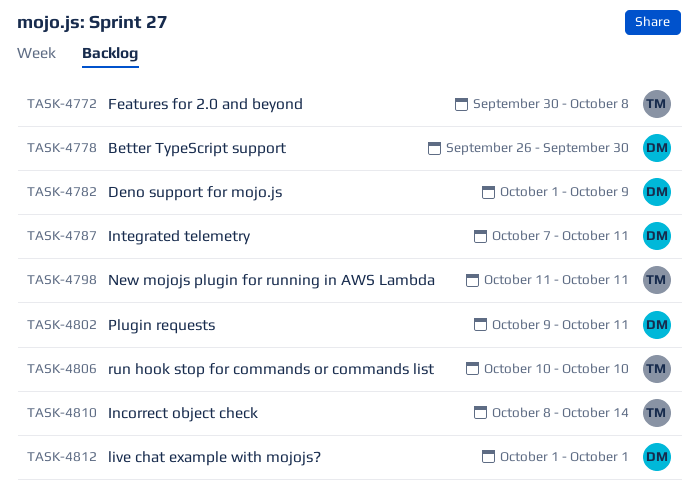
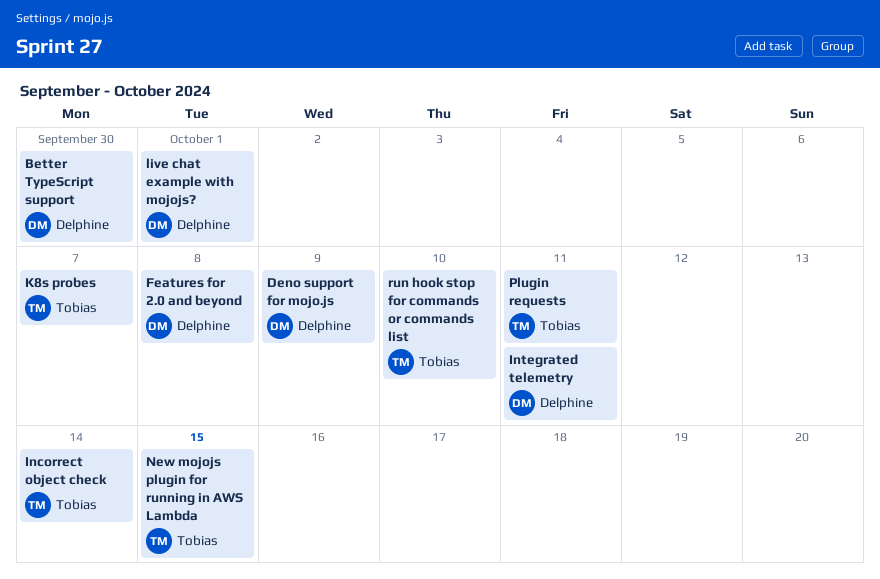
Features for 2.0 and beyond, owner: Tobias -> Delphine
K8s probes: none -> present
New mojojs plugin for running in AWS Lambda, due: Oct 11 -> Oct 15
Plugin requests, owner: Delphine -> Tobias

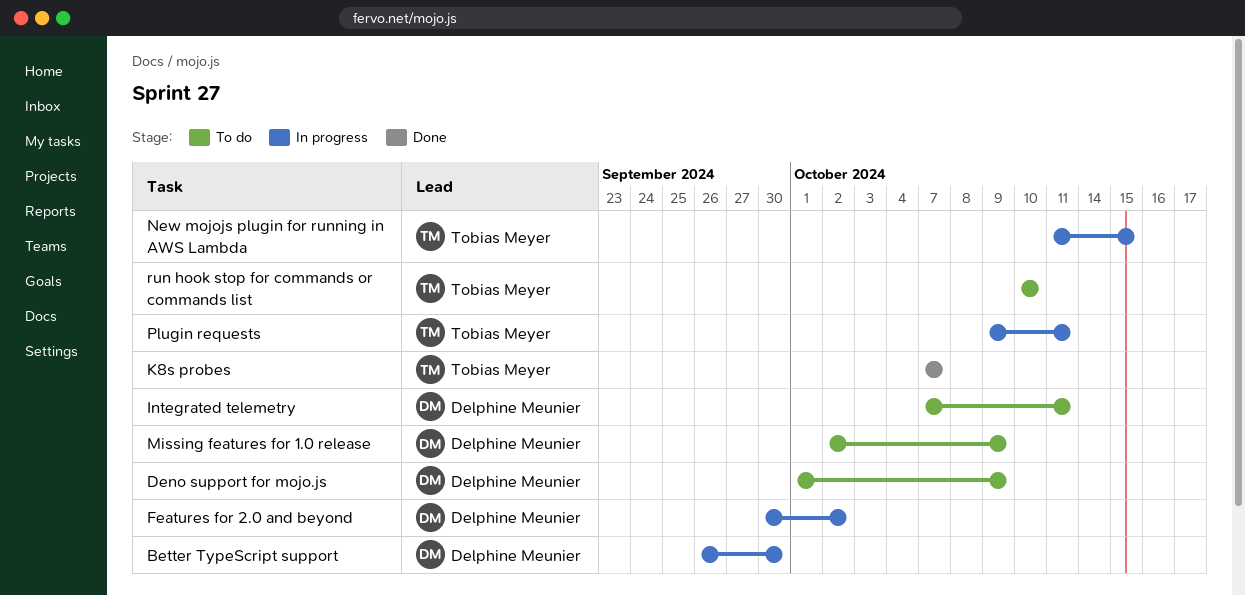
Features for 2.0 and beyond, due: Oct 8 -> Oct 2
Incorrect object check: present -> none
live chat example with mojojs?: present -> none
Missing features for 1.0 release: none -> present

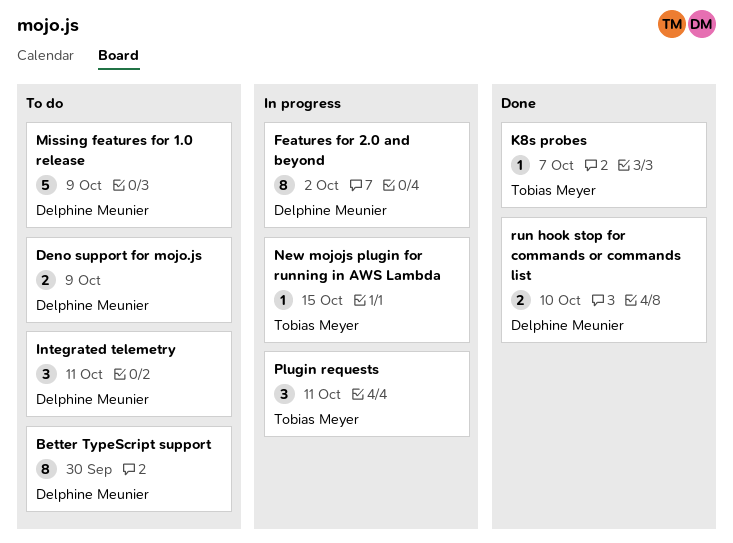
Better TypeScript support, status: In progress -> To do
run hook stop for commands or commands list, status: To do -> Done
run hook stop for commands or commands list, owner: Tobias Meyer -> Delphine Meunier

